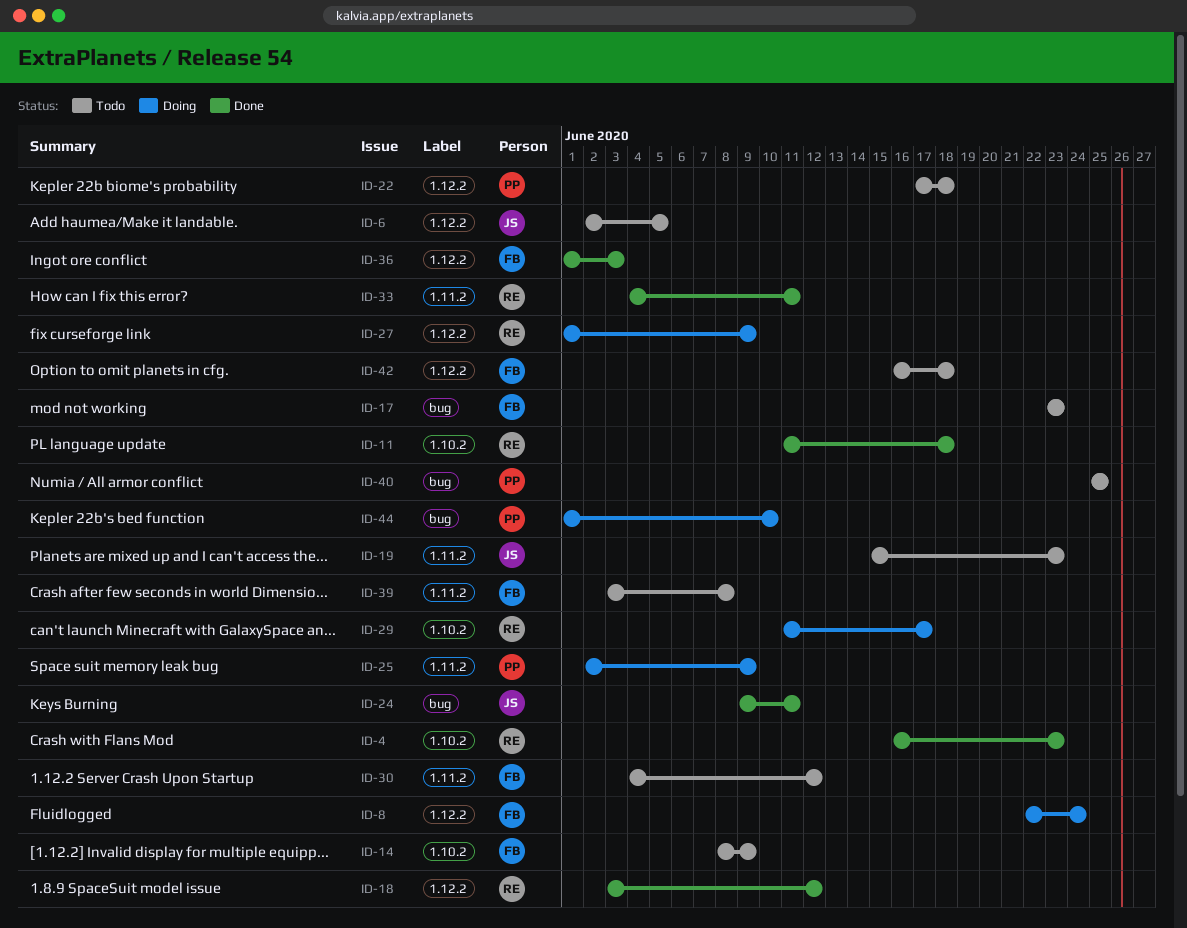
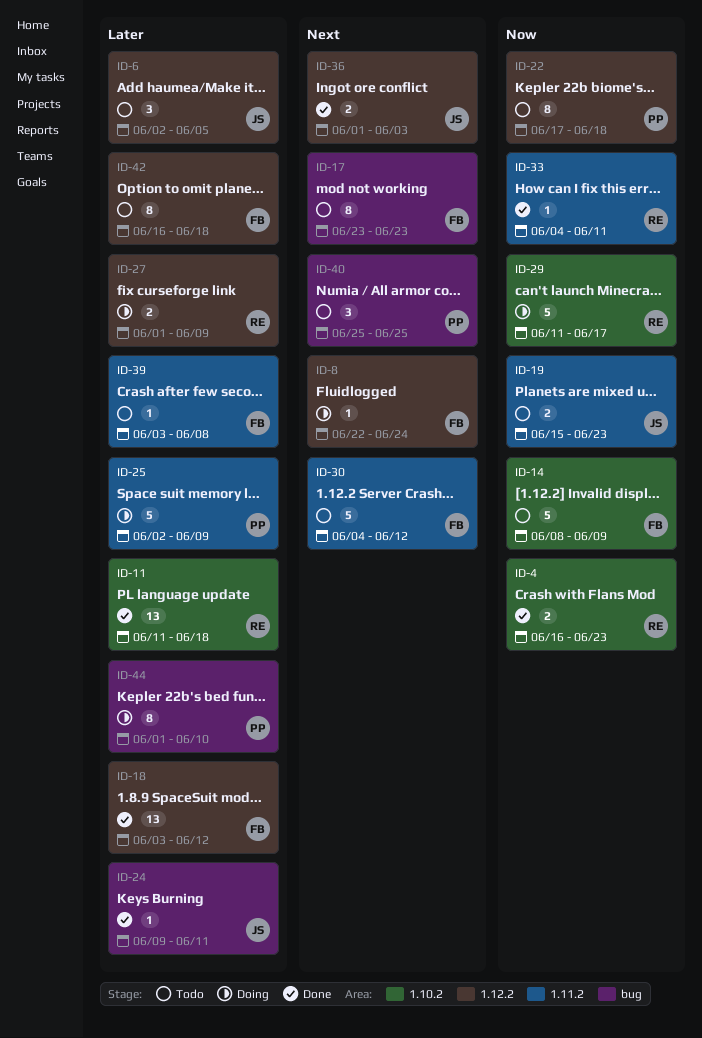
ID-18, owner: RE -> FB
ID-36, owner: FB -> JS

